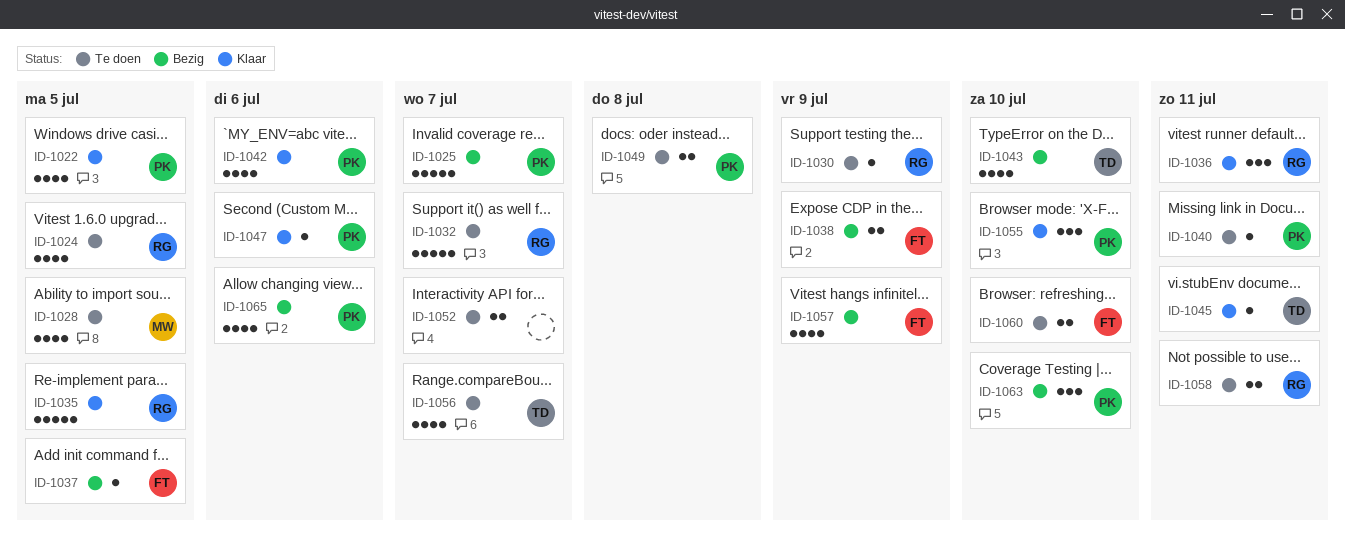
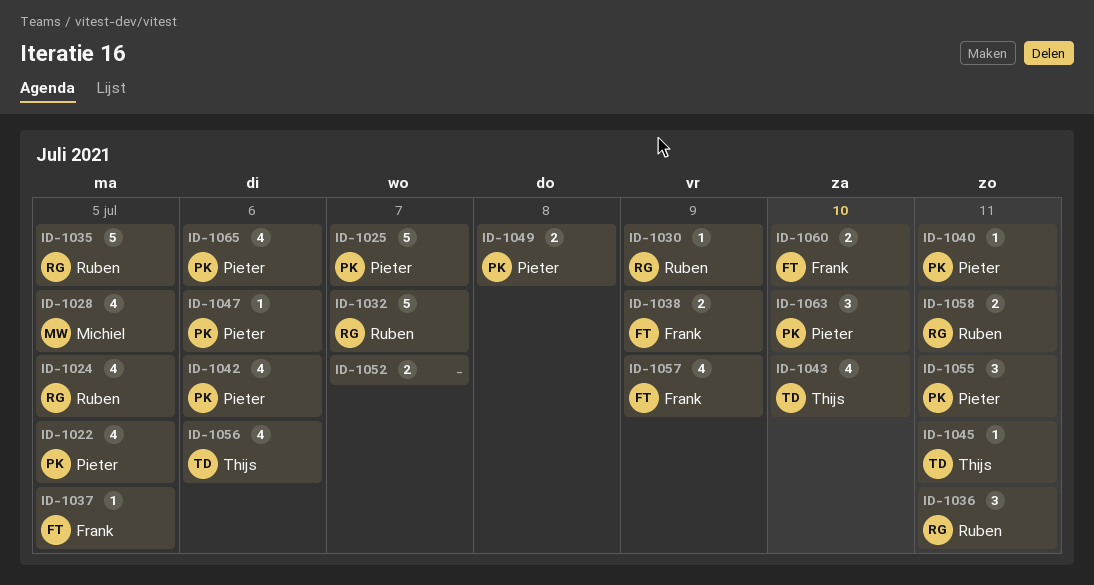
ID-1055, due: Jul 10 -> Jul 11
ID-1056, due: Jul 7 -> Jul 6

